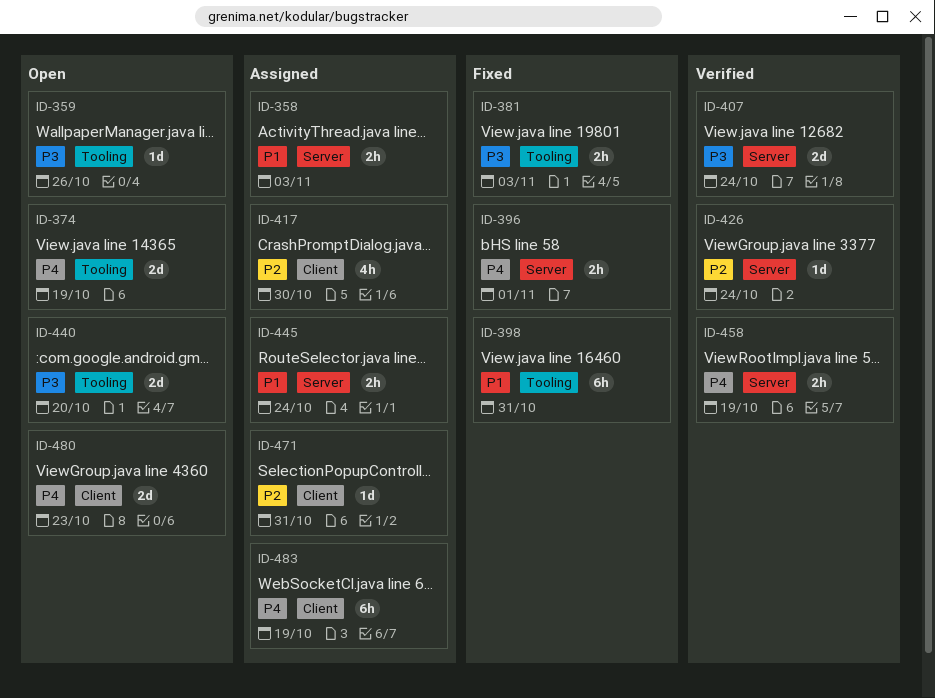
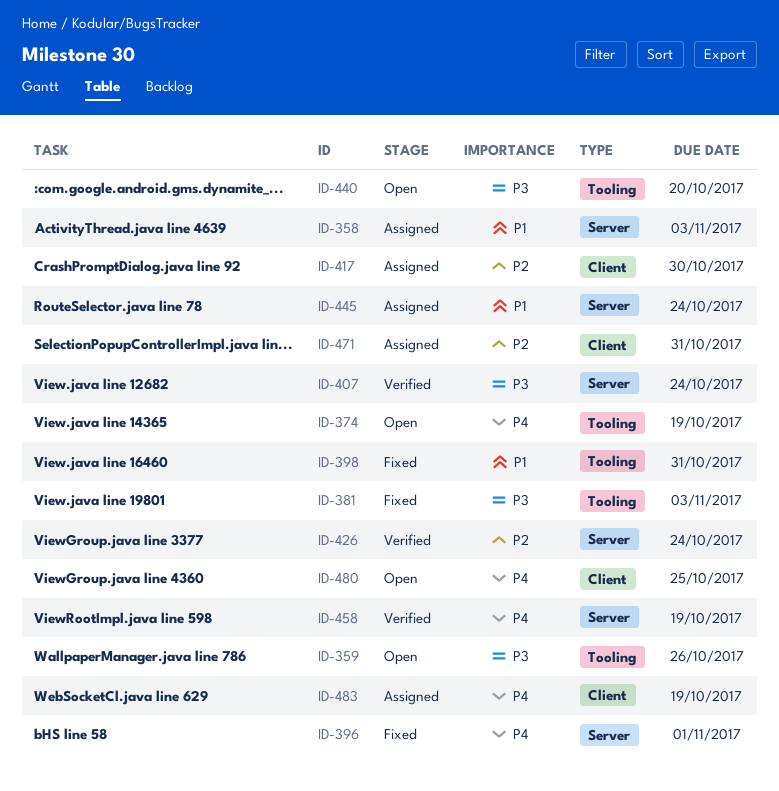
ID-480, due: Oct 23 -> Oct 25

